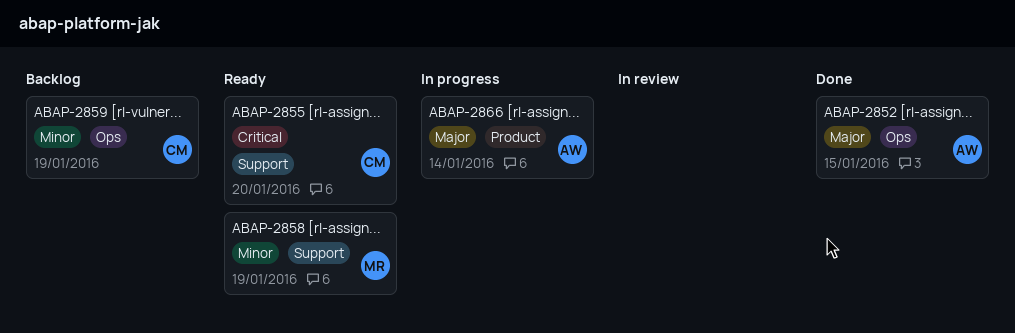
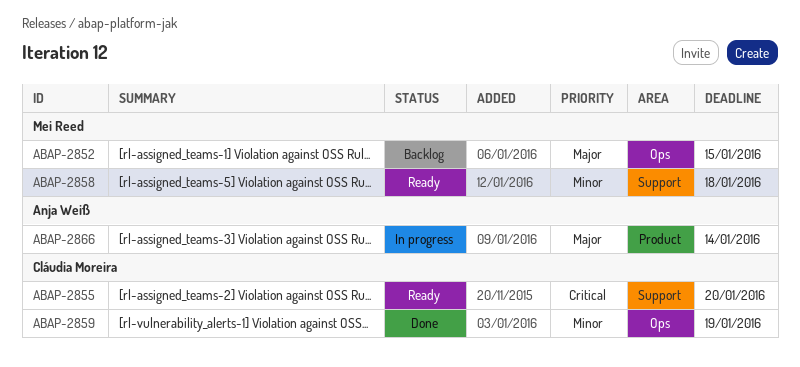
ABAP-2852, status: Done -> Backlog
ABAP-2852, owner: Anja Weiß -> Mei Reed
ABAP-2858, due: Jan 19 -> Jan 18
ABAP-2859, status: Backlog -> Done

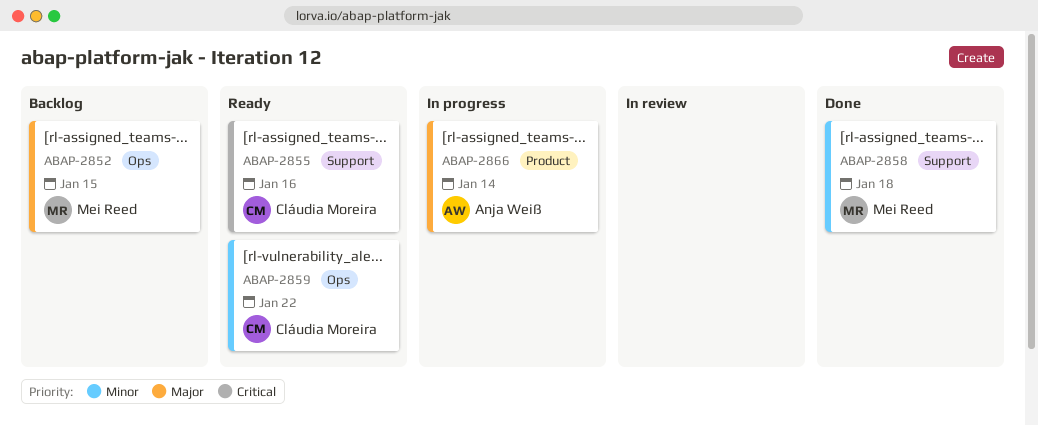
ABAP-2855, due: Jan 20 -> Jan 16
ABAP-2858, status: Ready -> Done
ABAP-2859, status: Done -> Ready
ABAP-2859, due: Jan 19 -> Jan 22

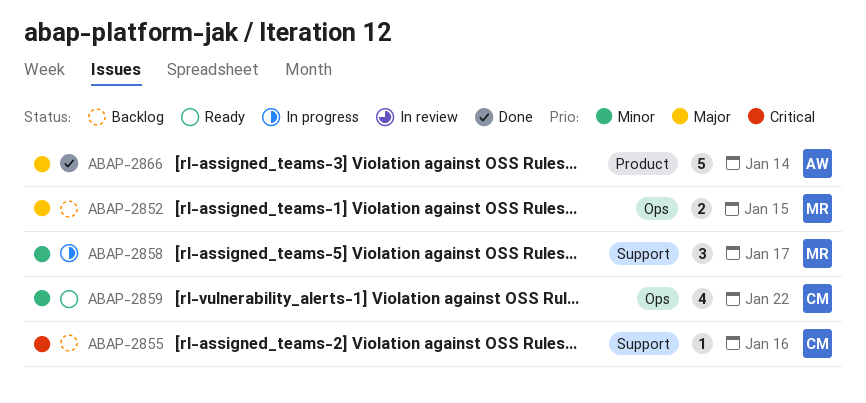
ABAP-2855, status: Ready -> Backlog
ABAP-2858, status: Done -> In progress
ABAP-2858, due: Jan 18 -> Jan 17
ABAP-2866, status: In progress -> Done

